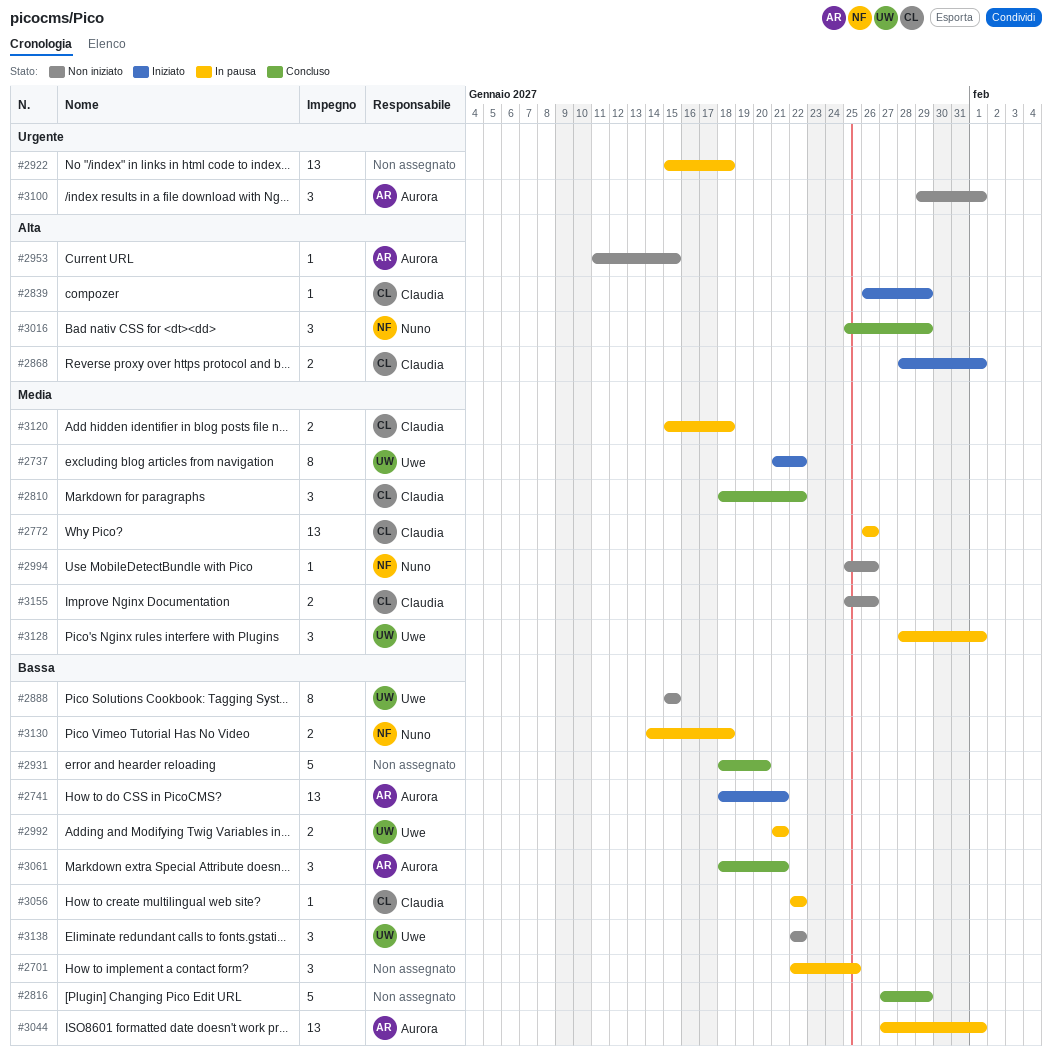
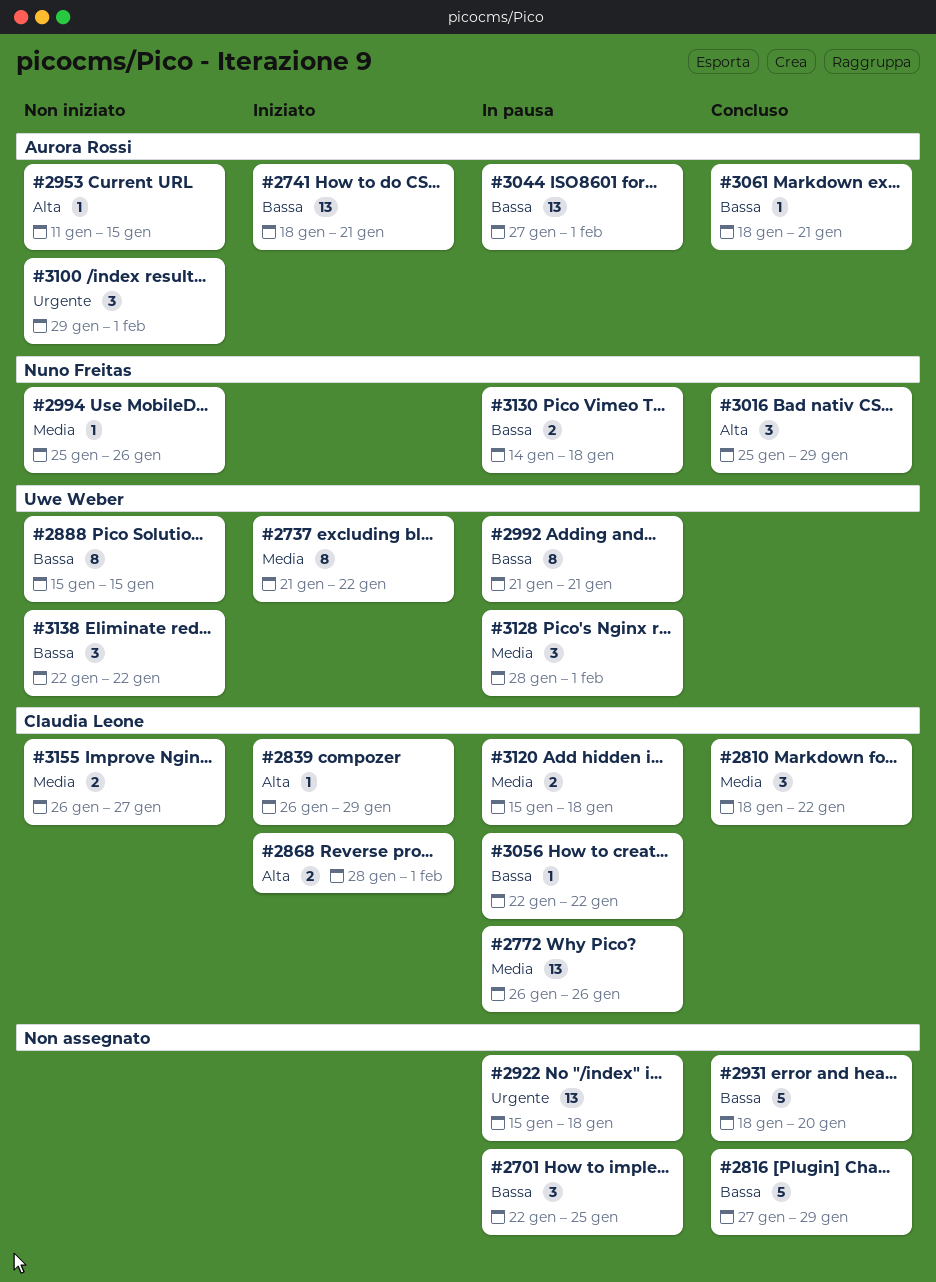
#2992, estimate: 2 -> 8
#3061, estimate: 3 -> 1
#3155, start: Jan 25 -> Jan 26
#3155, due: Jan 26 -> Jan 27

